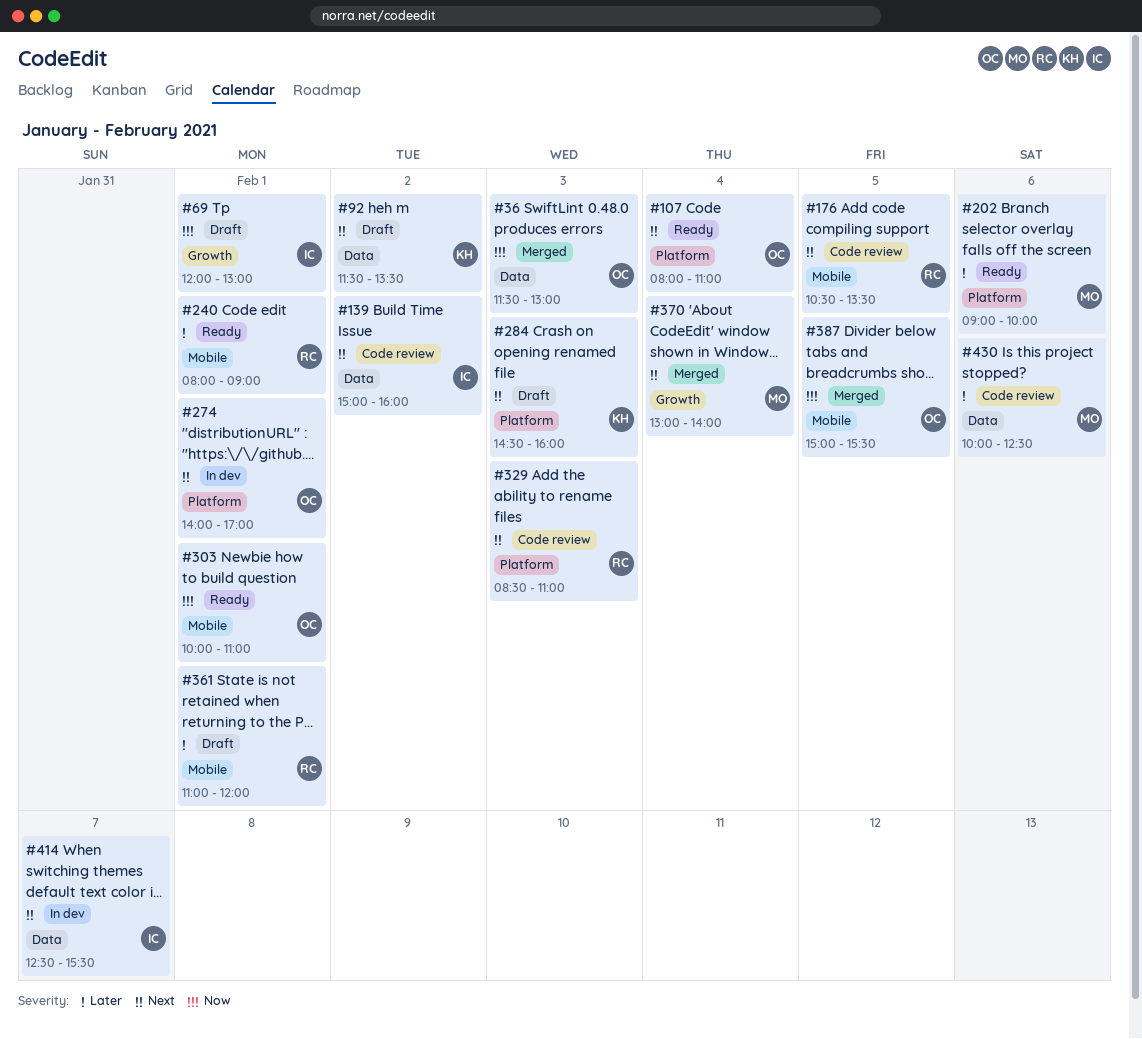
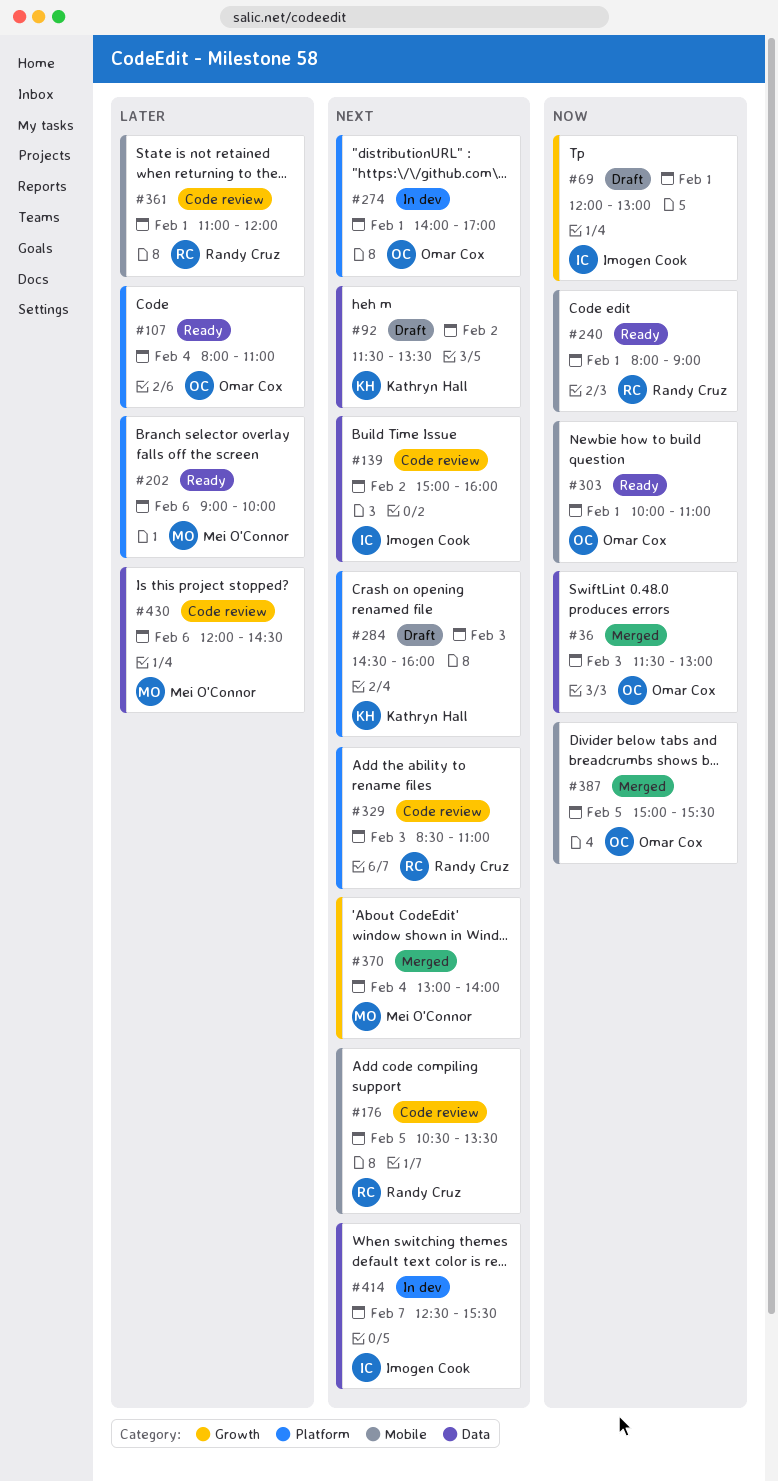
#107, priority: Next -> Later
#240, priority: Later -> Now
#361, status: Draft -> Code review
#430, begins: 10:00 -> 12:00
#430, ends: 12:30 -> 14:30

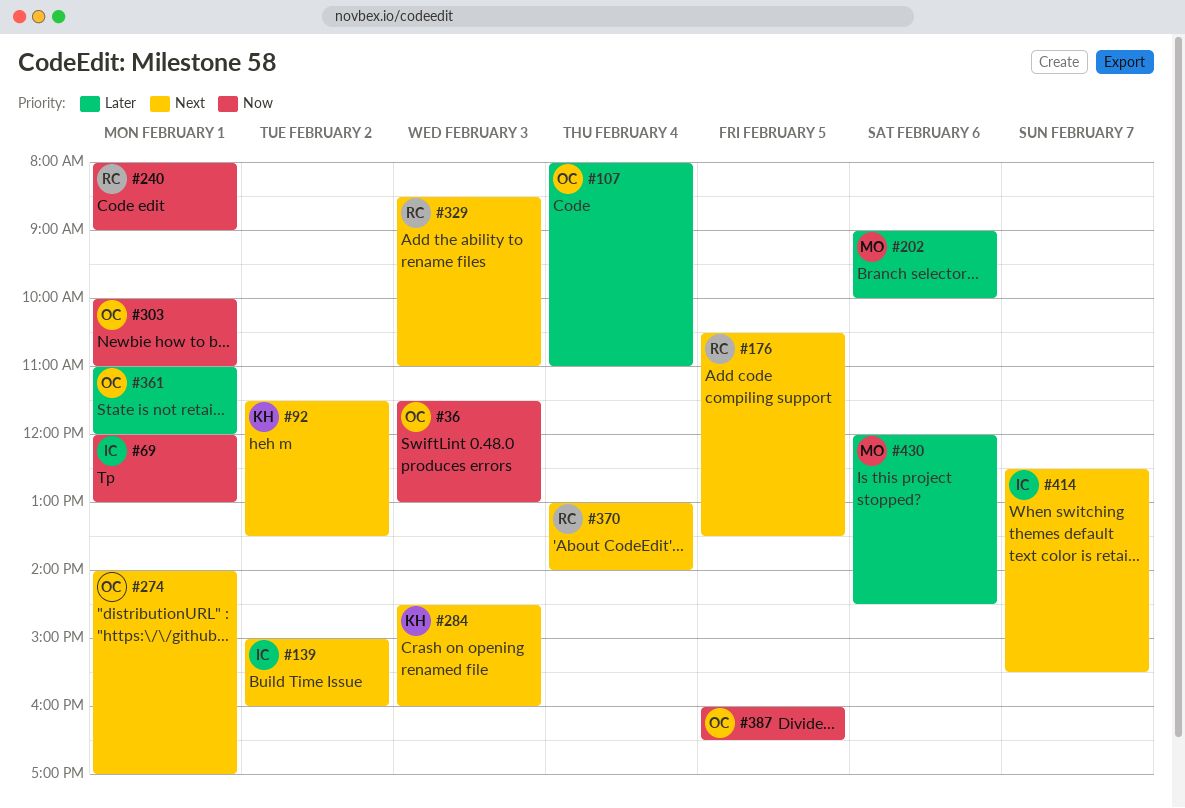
#361, owner: Randy Cruz -> Omar Cox
#370, owner: Mei O'Connor -> Randy Cruz
#387, begins: 15:00 -> 16:00
#387, ends: 15:30 -> 16:30

